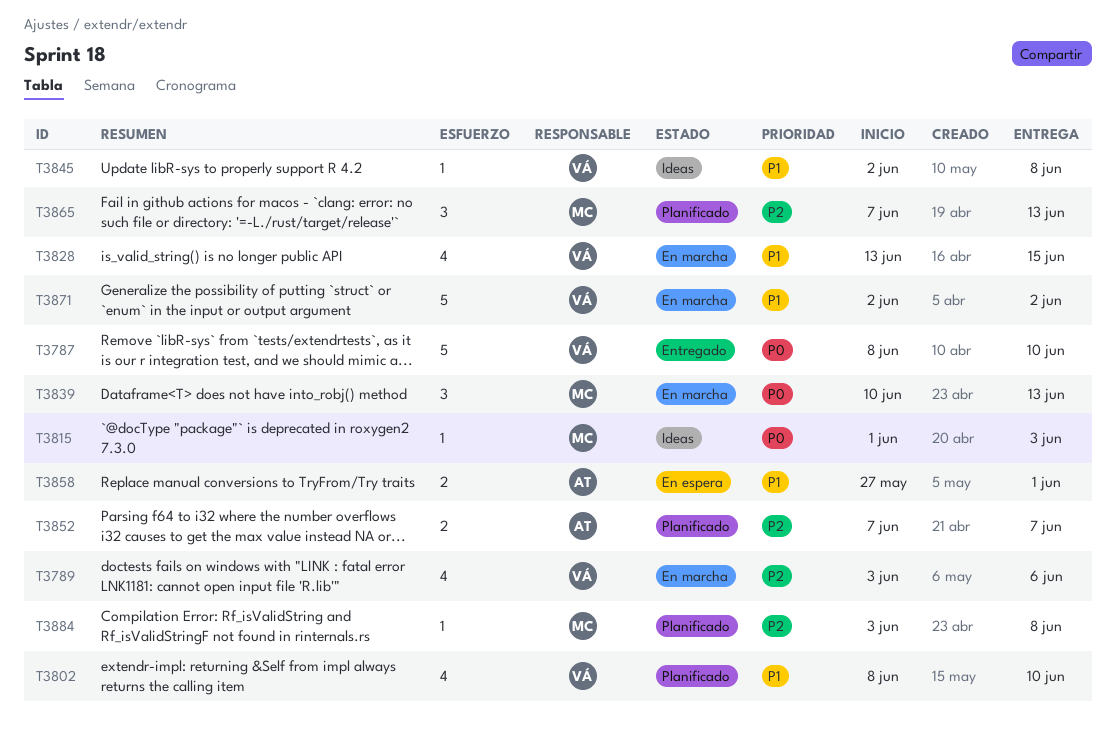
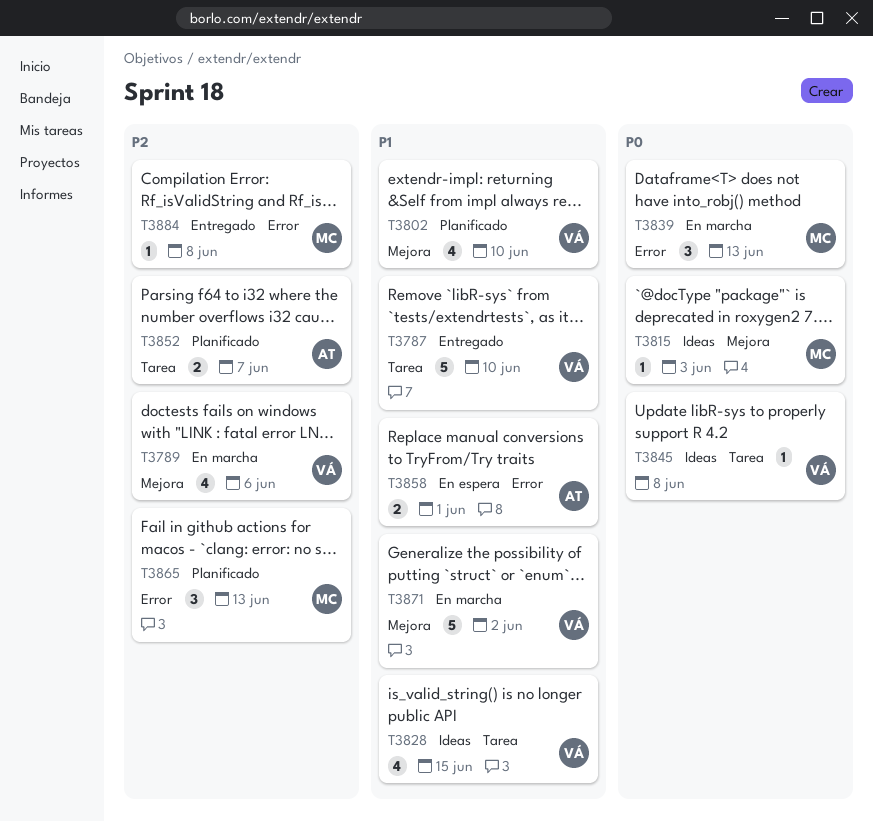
T3787, priority: P0 -> P1
T3828, status: En marcha -> Ideas
T3845, priority: P1 -> P0
T3884, status: Planificado -> Entregado

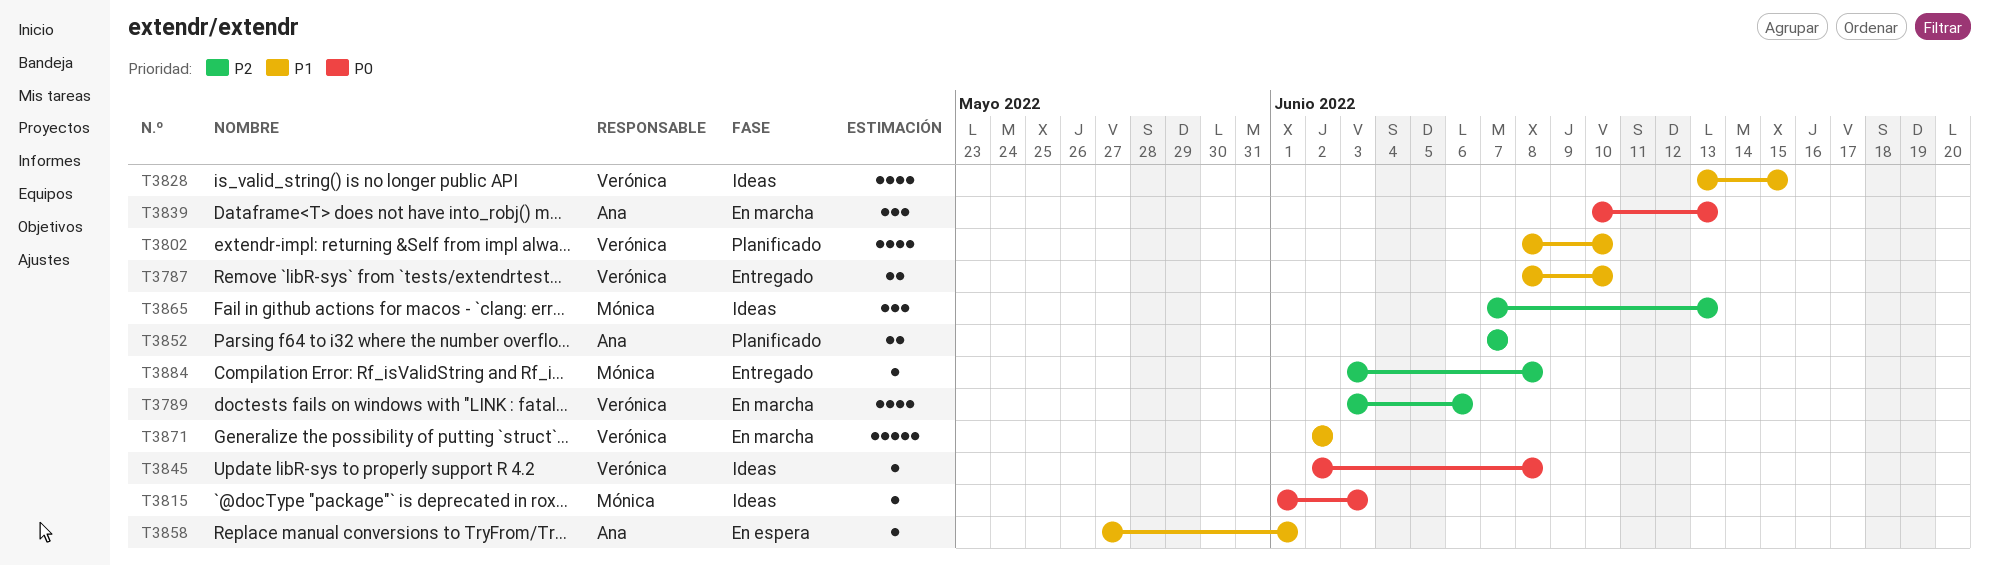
T3787, estimate: 5 -> 2
T3839, owner: Mónica -> Ana
T3858, estimate: 2 -> 1
T3865, status: Planificado -> Ideas

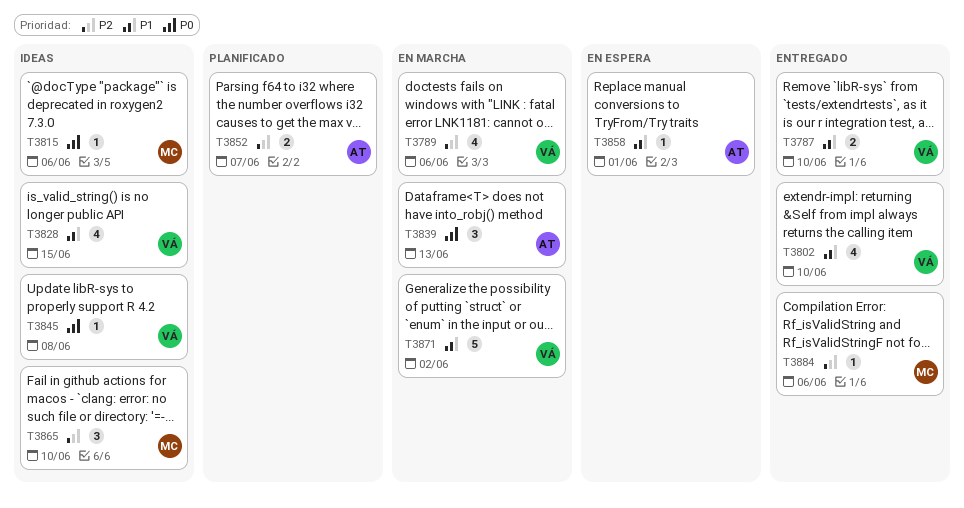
T3802, status: Planificado -> Entregado
T3815, due: Jun 3 -> Jun 6
T3865, due: Jun 13 -> Jun 10
T3884, due: Jun 8 -> Jun 6

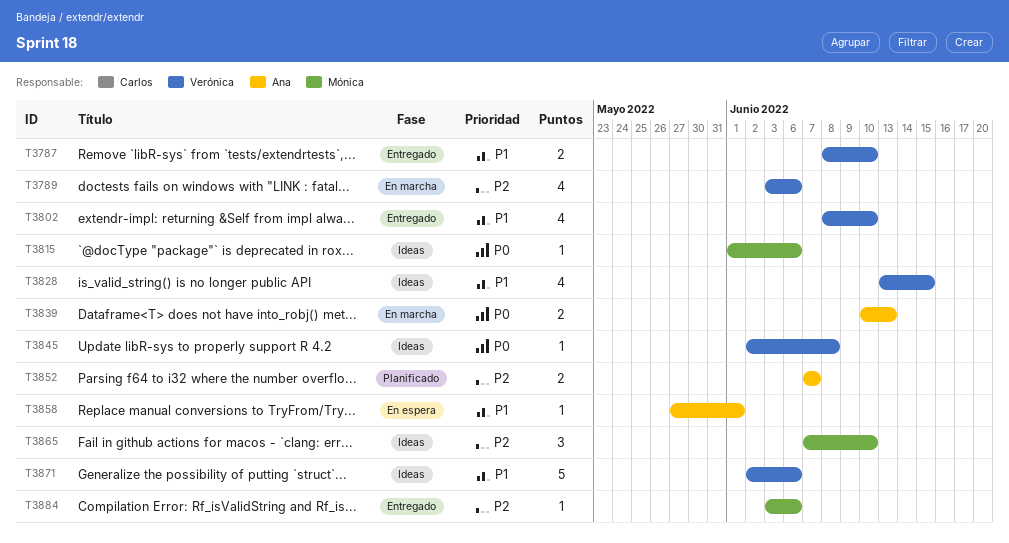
T3839, estimate: 3 -> 2
T3871, status: En marcha -> Ideas
T3871, due: Jun 2 -> Jun 6

